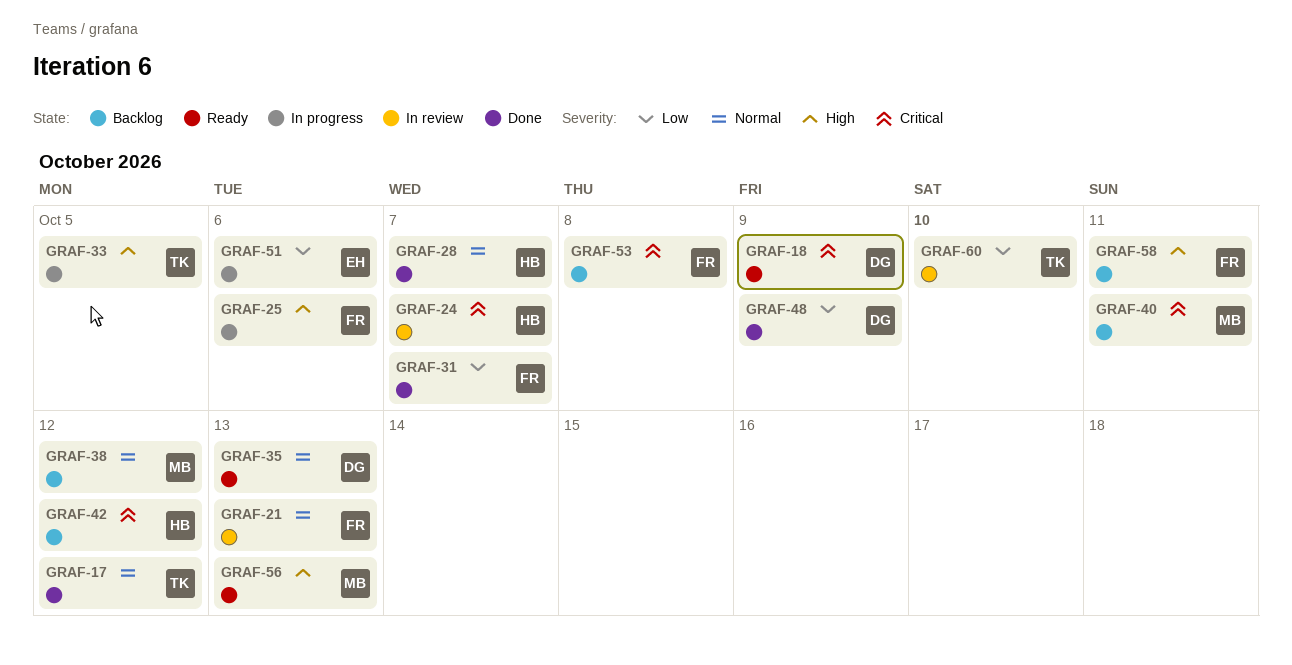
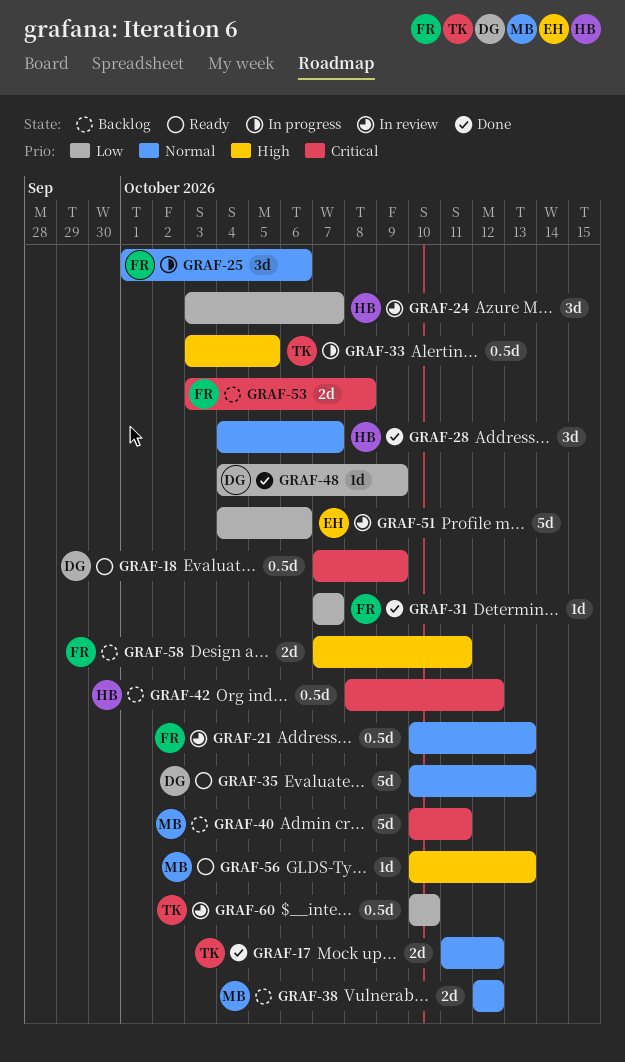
GRAF-24, priority: Critical -> Low
GRAF-25, priority: High -> Normal
GRAF-51, status: In progress -> In review

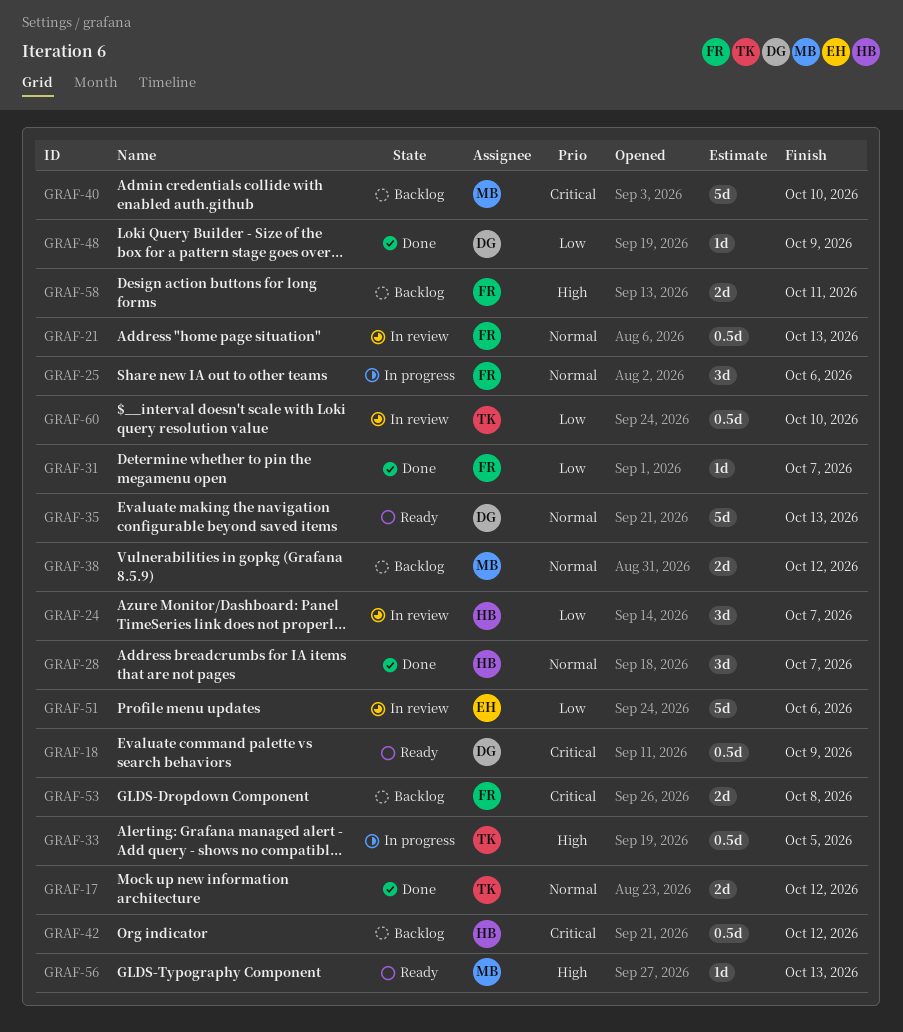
GRAF-40, due: Oct 11 -> Oct 10

